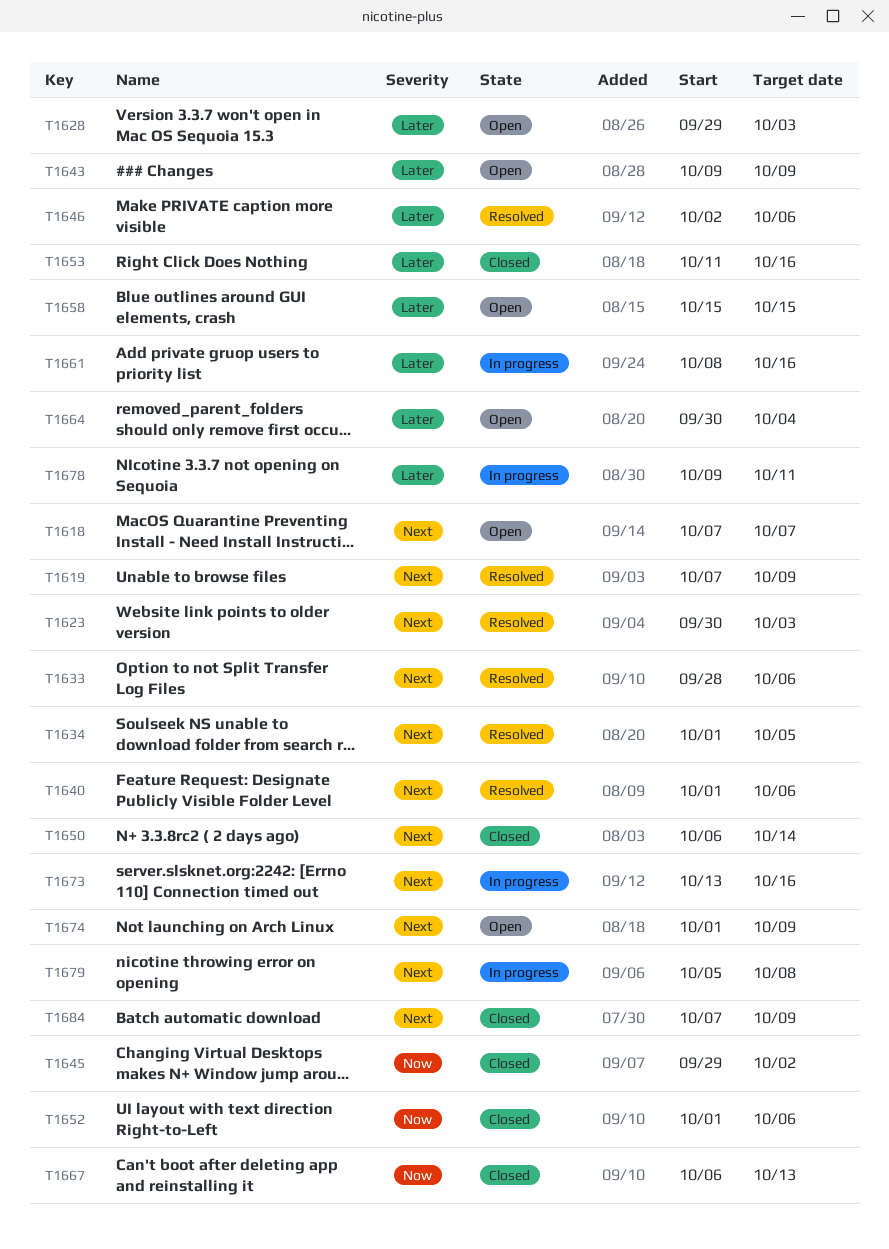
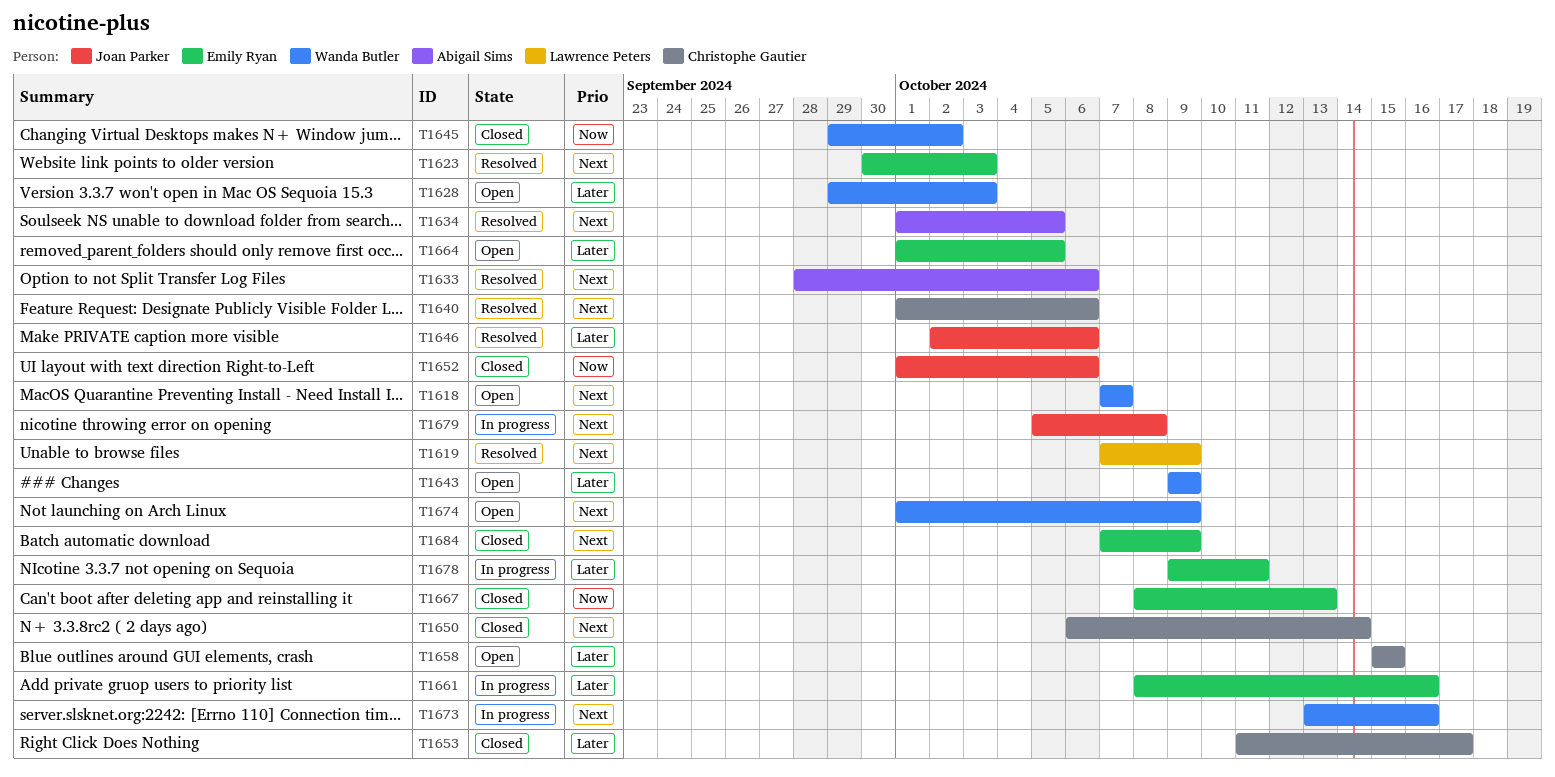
T1653, due: Oct 16 -> Oct 17
T1664, start: Sep 30 -> Oct 1
T1664, due: Oct 4 -> Oct 5
T1667, start: Oct 6 -> Oct 8

